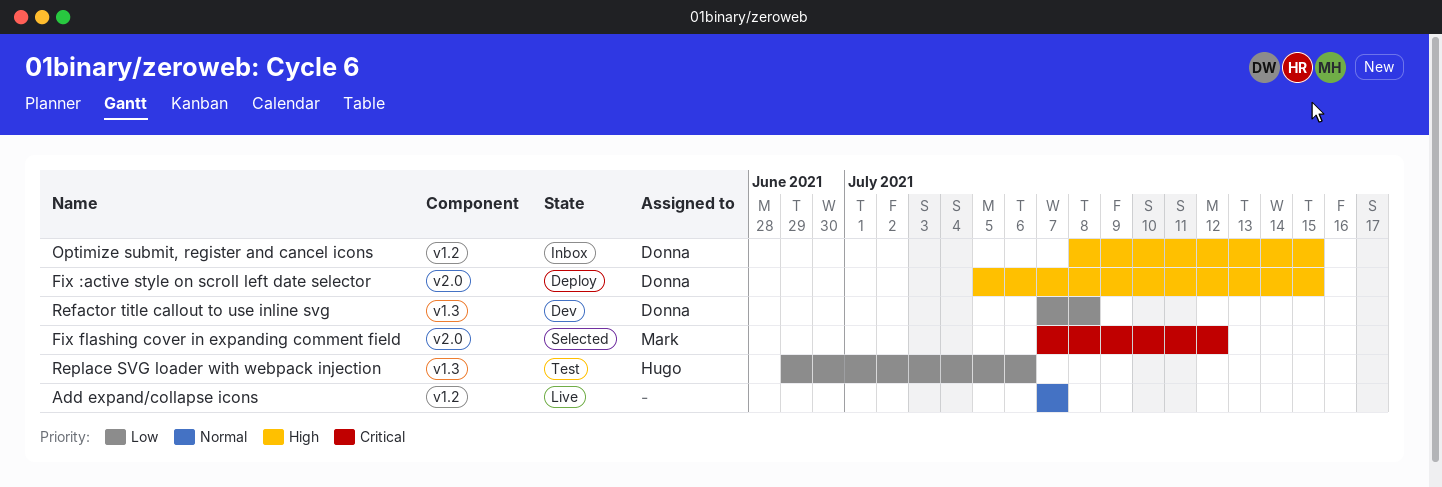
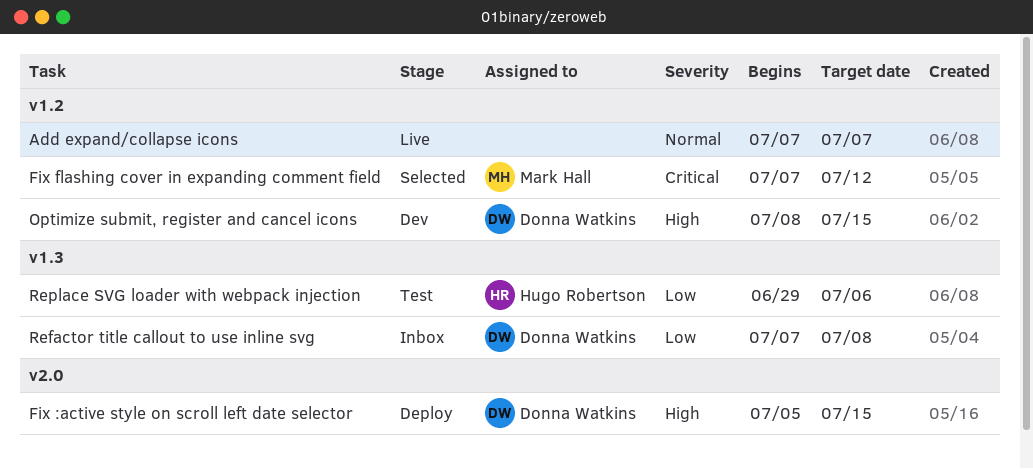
Fix flashing cover in expanding comment field, label: v2.0 -> v1.2
Optimize submit, register and cancel icons, status: Inbox -> Dev
Refactor title callout to use inline svg, status: Dev -> Inbox

